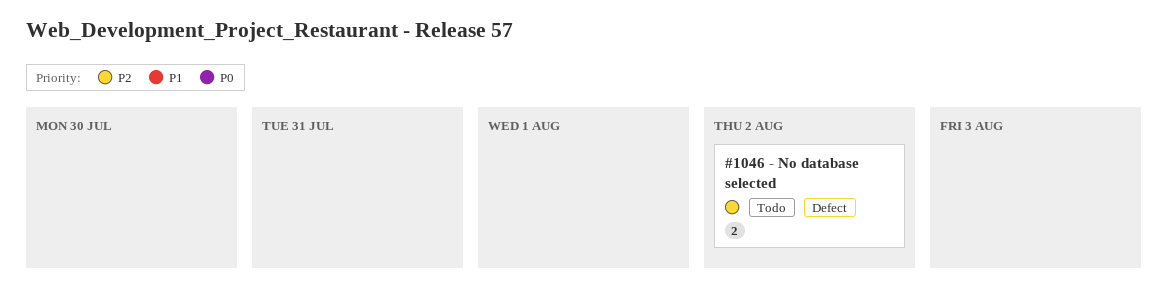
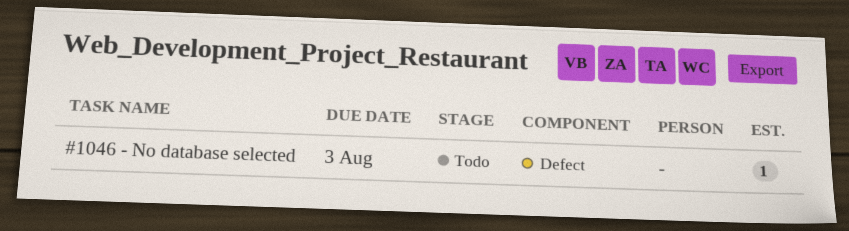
#1046 - No database selected, estimate: 2 -> 1
#1046 - No database selected, due: Aug 2 -> Aug 3

